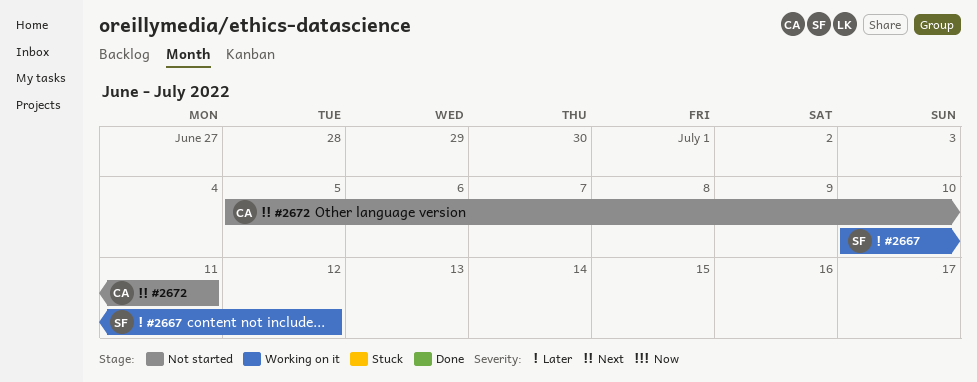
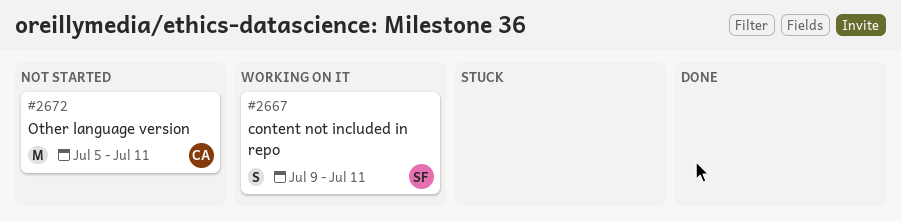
#2667, start: Jul 10 -> Jul 9
#2667, due: Jul 12 -> Jul 11

